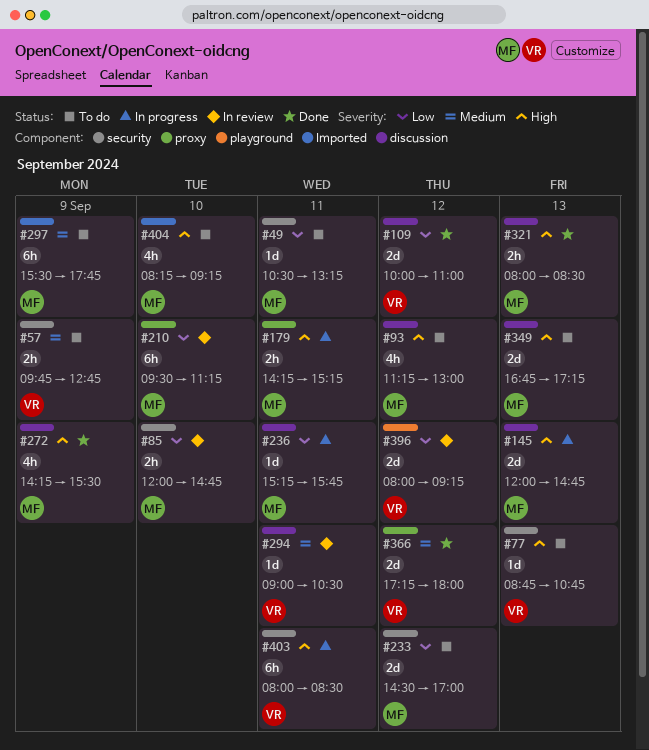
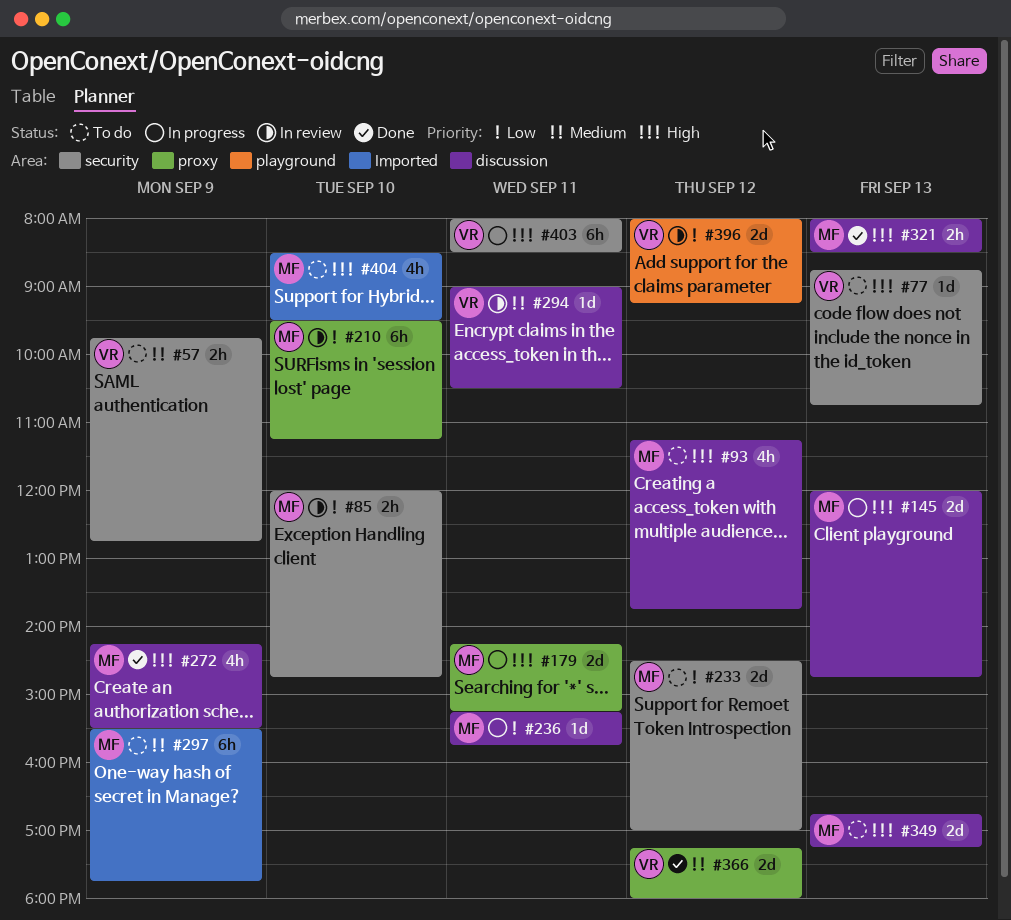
#49: present -> none
#93, ends: 13:00 -> 13:45
#109: present -> none
#179, estimate: 2h -> 2d
#404, begins: 08:15 -> 08:30
#404, ends: 09:15 -> 09:30

